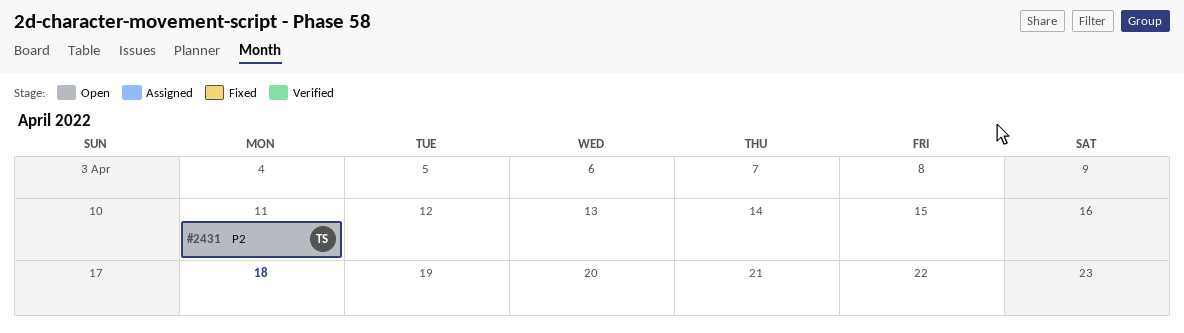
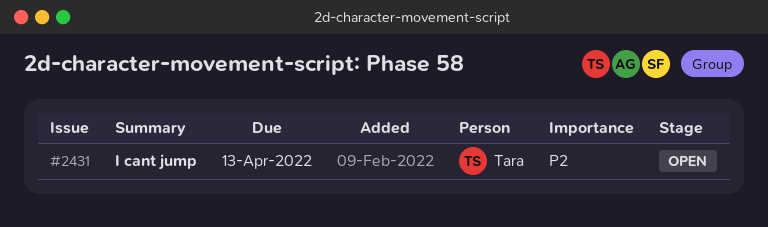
#2431, due: Apr 11 -> Apr 13

